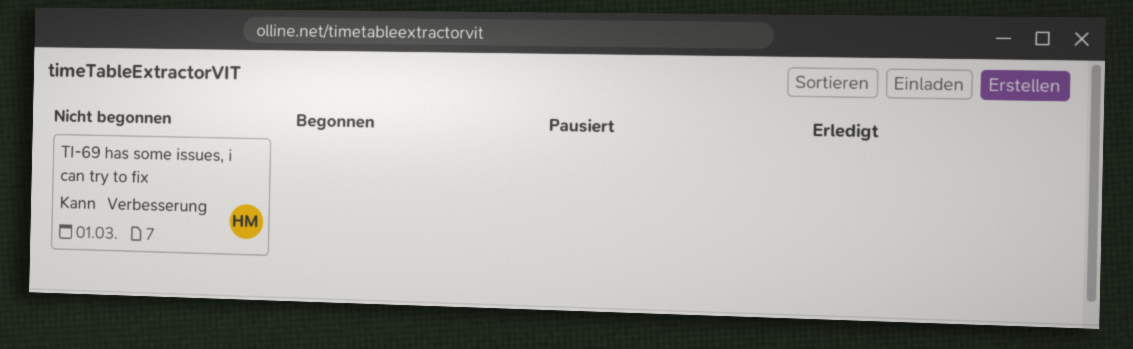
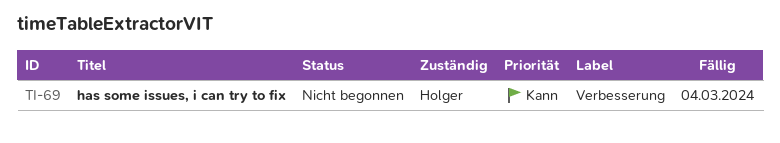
TI-69, due: Mar 1 -> Mar 4

